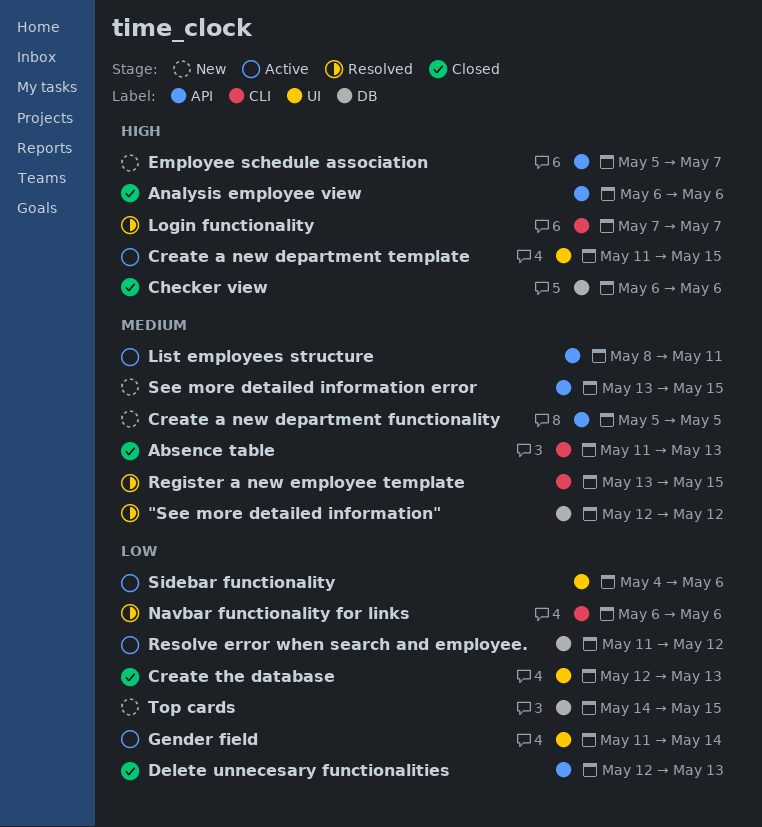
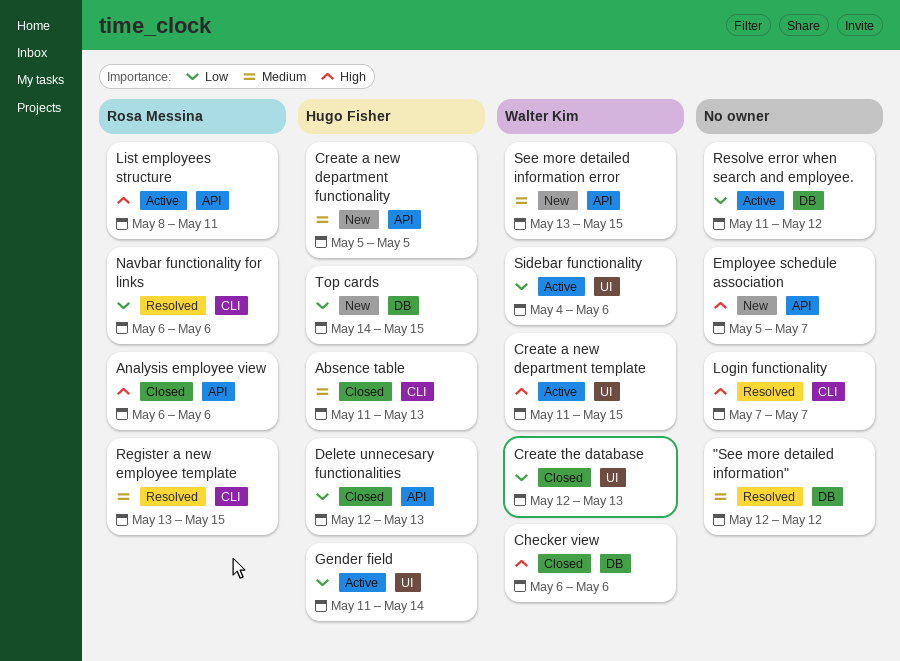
List employees structure, priority: Medium -> High

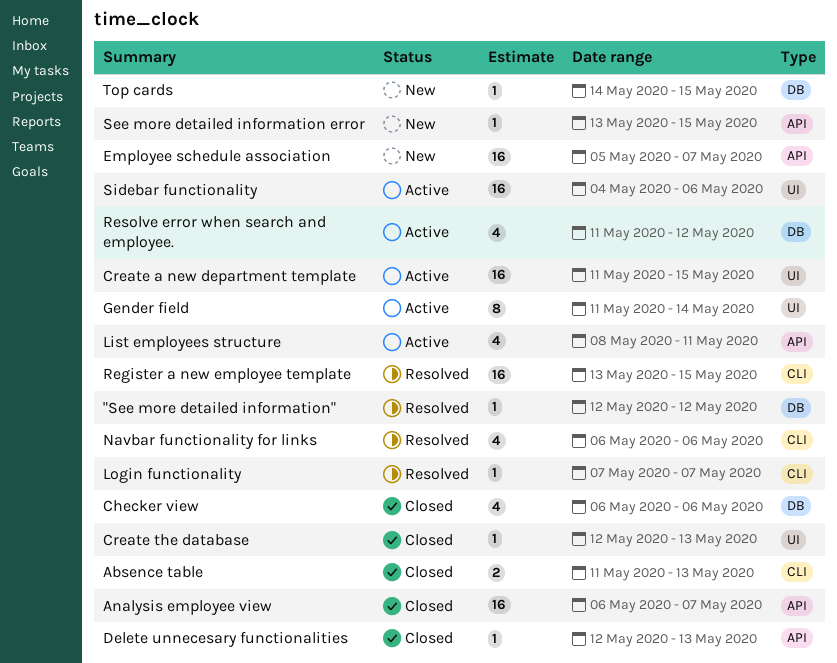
Analysis employee view, due: May 6 -> May 7
Create a new department functionality: present -> none

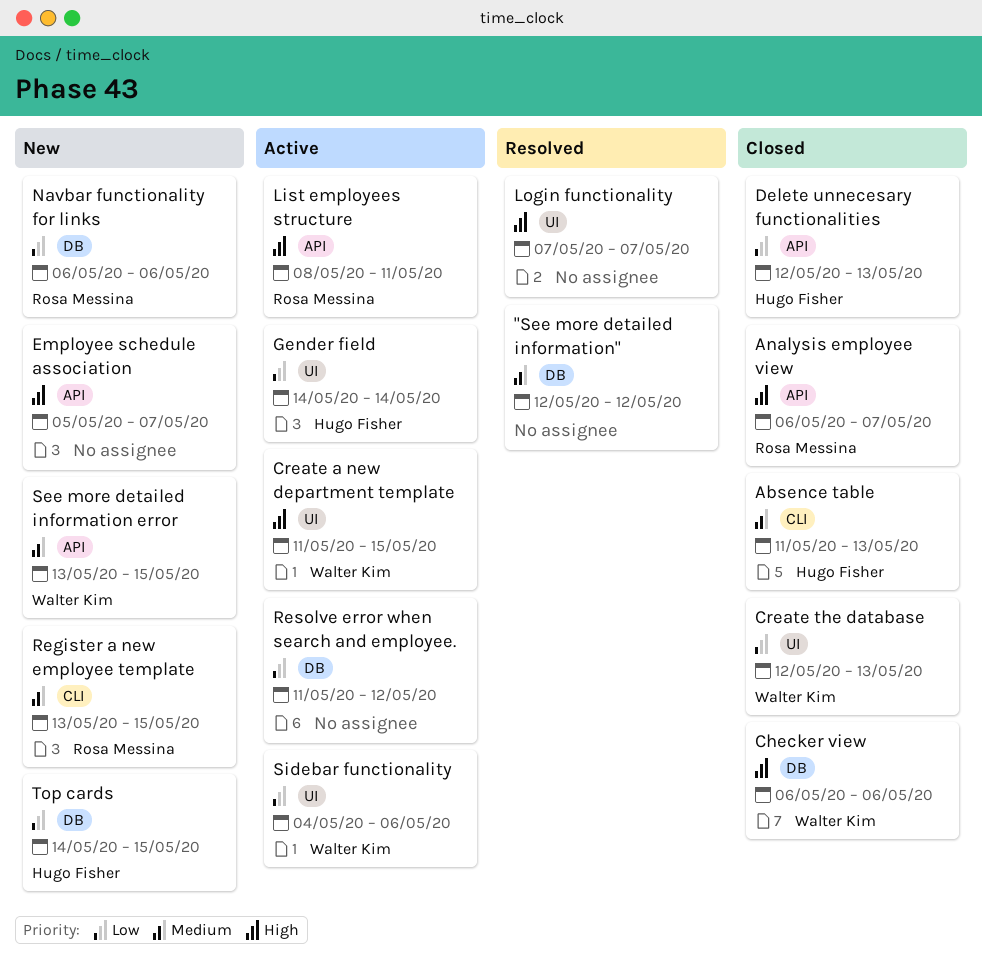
Gender field, start: May 11 -> May 14
Login functionality, label: CLI -> UI
Navbar functionality for links, status: Resolved -> New
Navbar functionality for links, label: CLI -> DB
Register a new employee template, status: Resolved -> New

